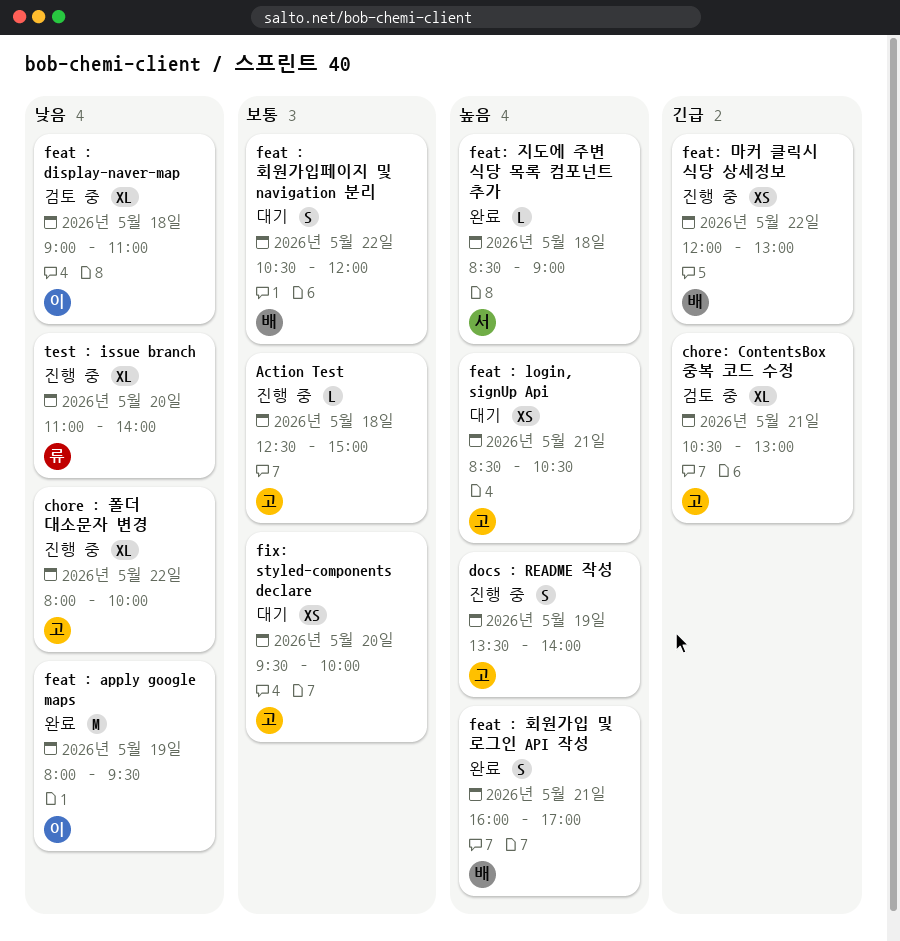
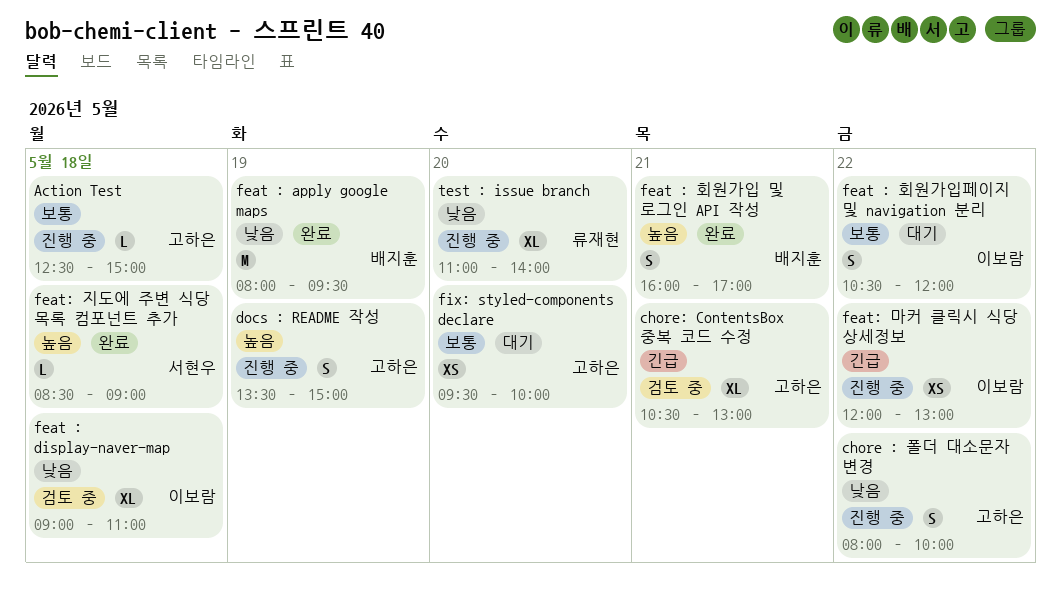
chore : 폴더 대소문자 변경, estimate: XL -> S
docs : README 작성, ends: 14:00 -> 15:00
feat : apply google maps, owner: 이보람 -> 배지훈
feat : login, signUp Api: present -> none
feat : 회원가입페이지 및 navigation 분리, owner: 배지훈 -> 이보람
feat: 마커 클릭시 식당 상세정보, owner: 배지훈 -> 이보람

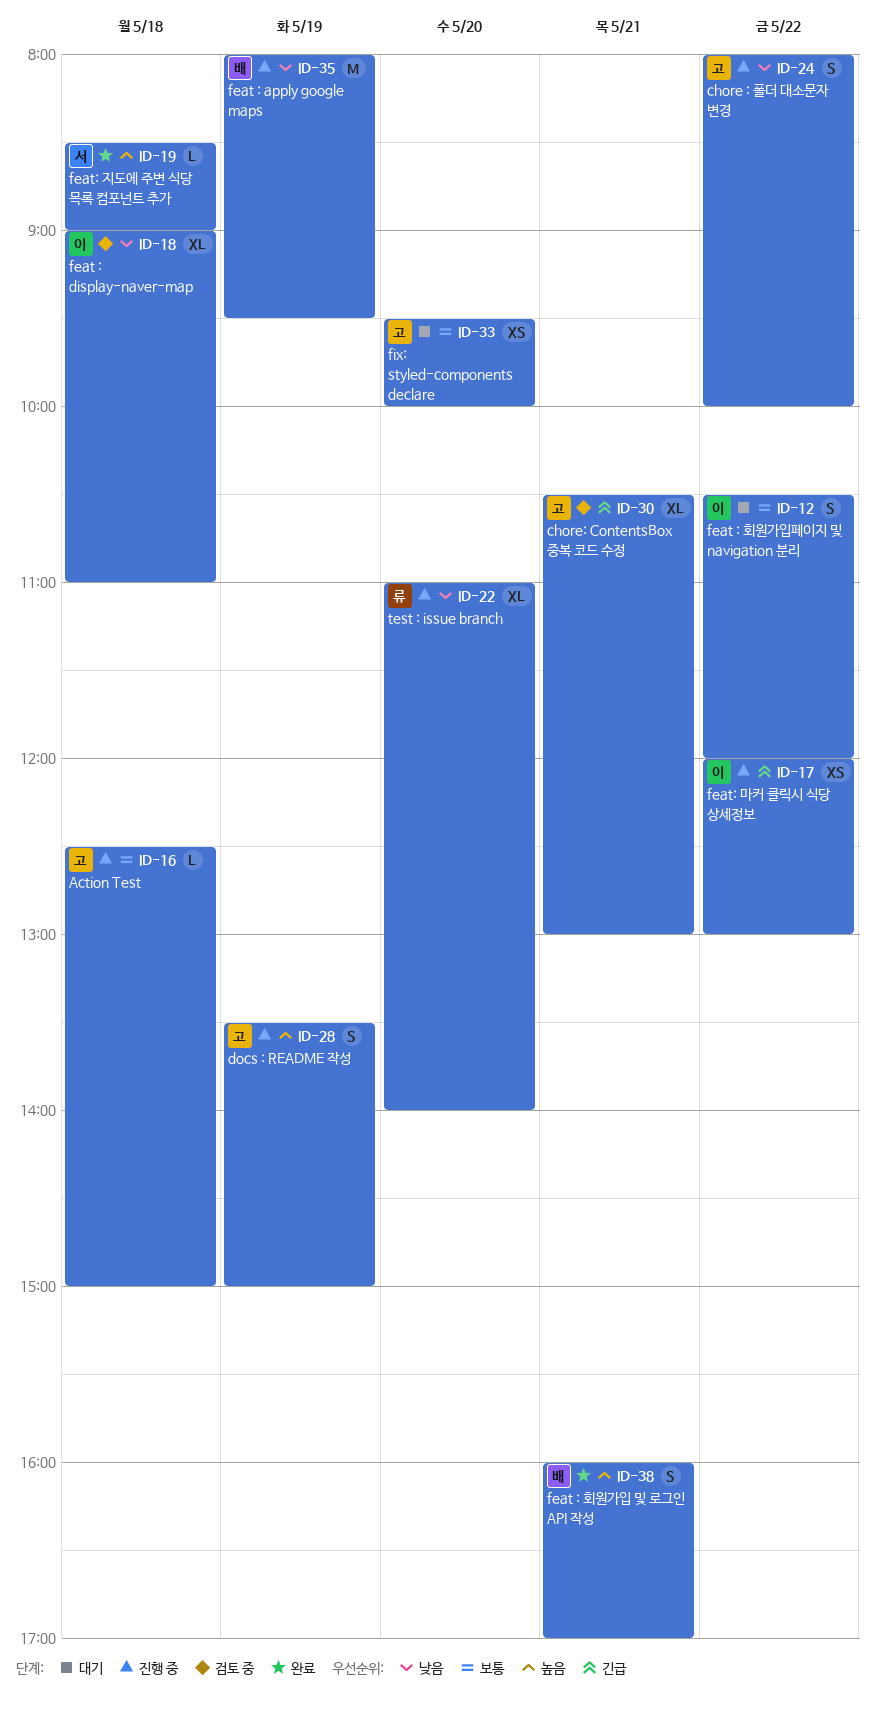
feat : apply google maps, status: 완료 -> 진행 중

